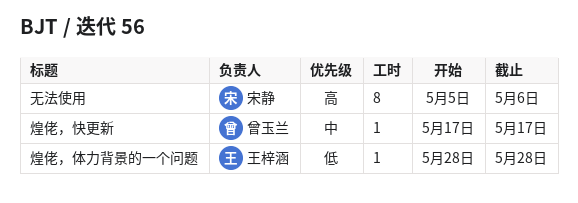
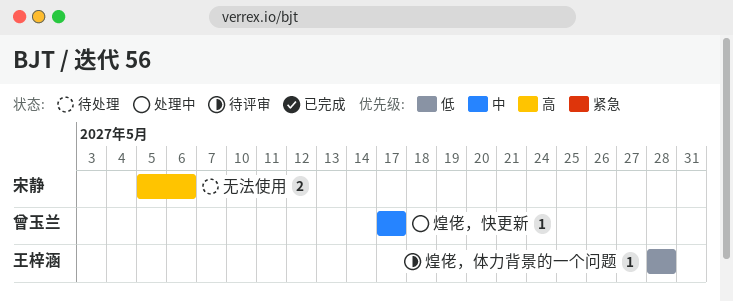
无法使用, estimate: 8 -> 2

